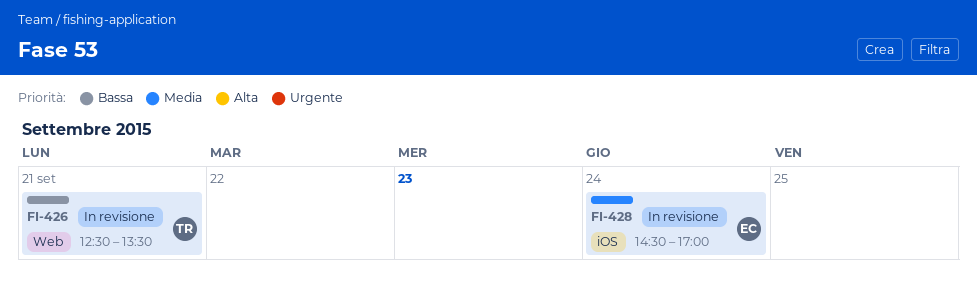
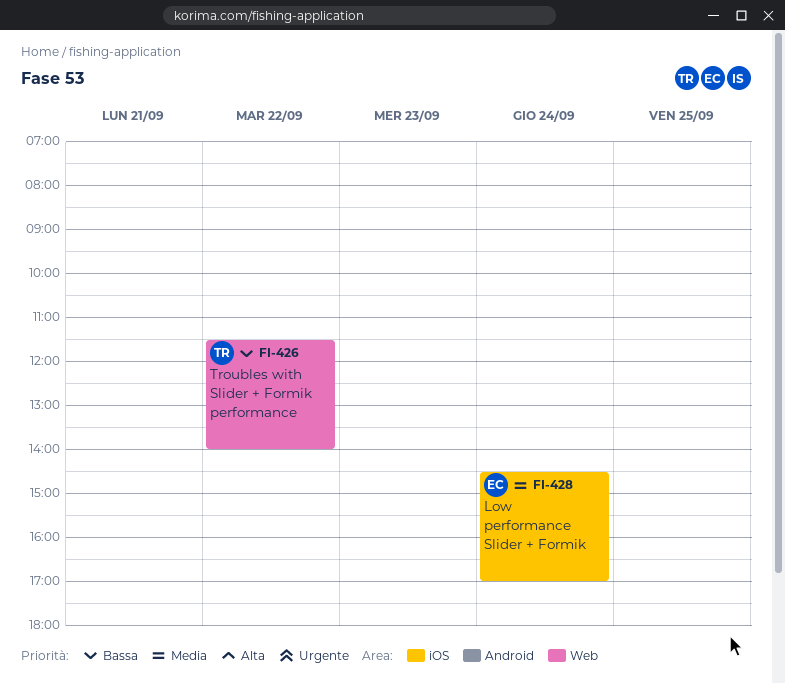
FI-426, day: Sep 21 -> Sep 22
FI-426, begins: 12:30 -> 11:30
FI-426, ends: 13:30 -> 14:00

